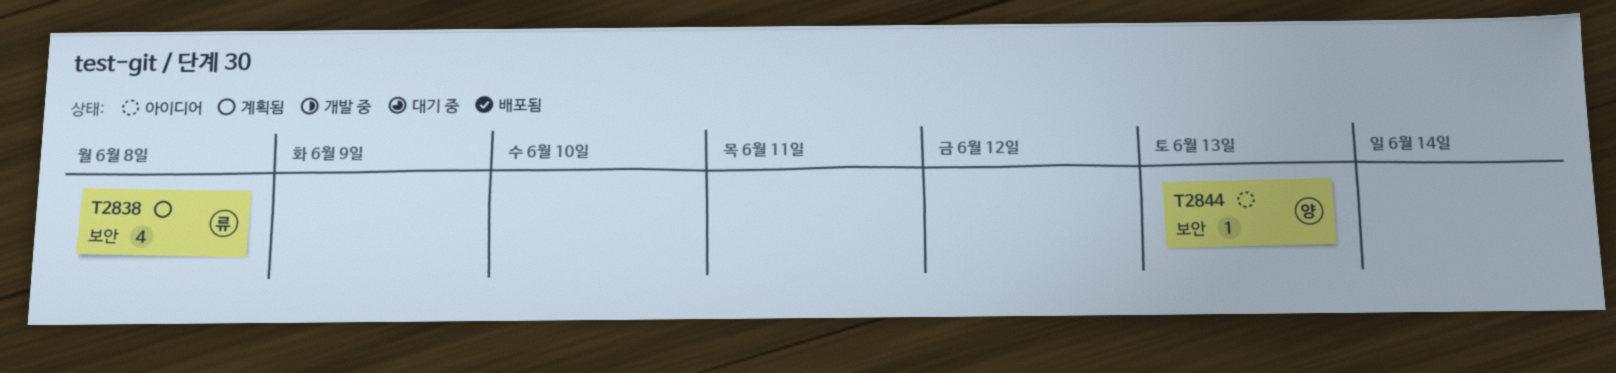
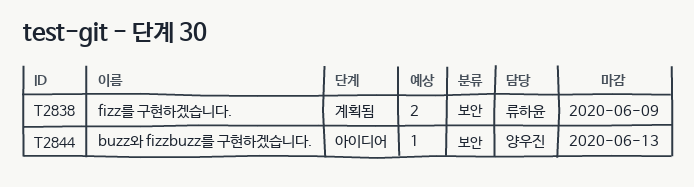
T2838, estimate: 4 -> 2
T2838, due: Jun 8 -> Jun 9

